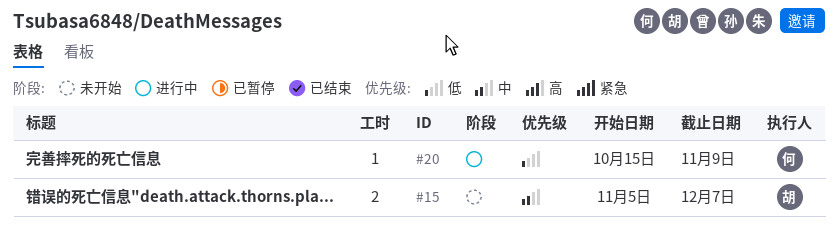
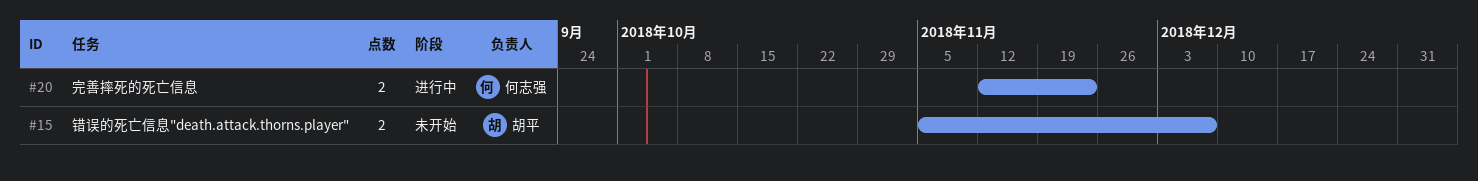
#20, estimate: 1 -> 2
#20, start: Oct 15 -> Nov 12
#20, due: Nov 9 -> Nov 23

